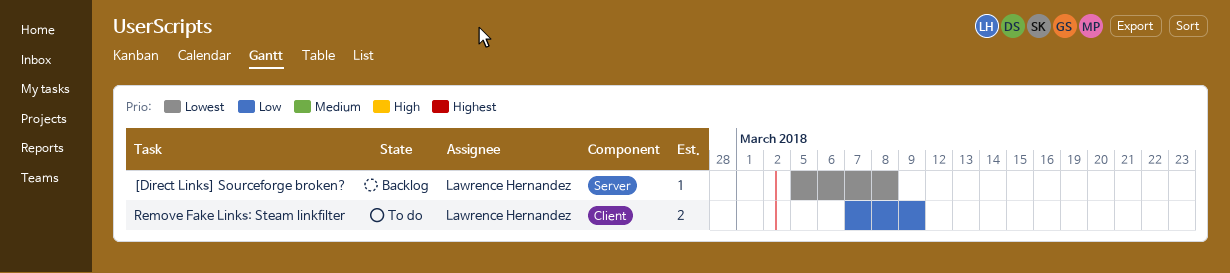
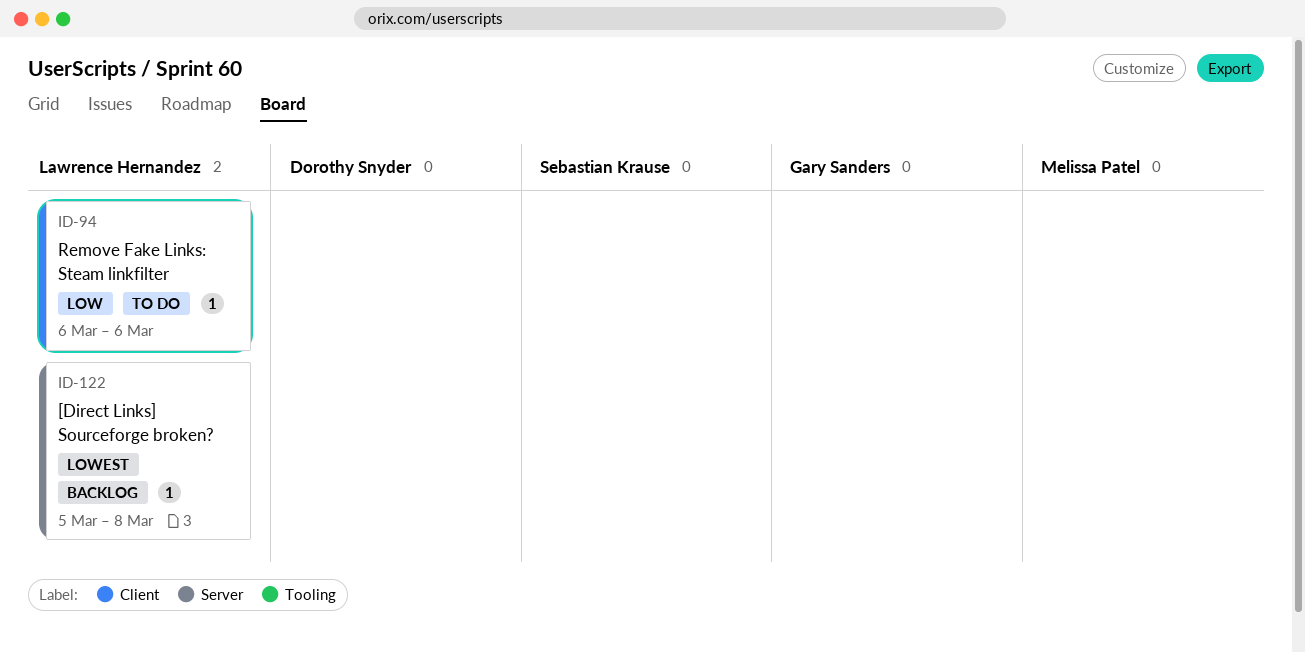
Remove Fake Links: Steam linkfilter, estimate: 2 -> 1
Remove Fake Links: Steam linkfilter, start: Mar 7 -> Mar 6
Remove Fake Links: Steam linkfilter, due: Mar 9 -> Mar 6

